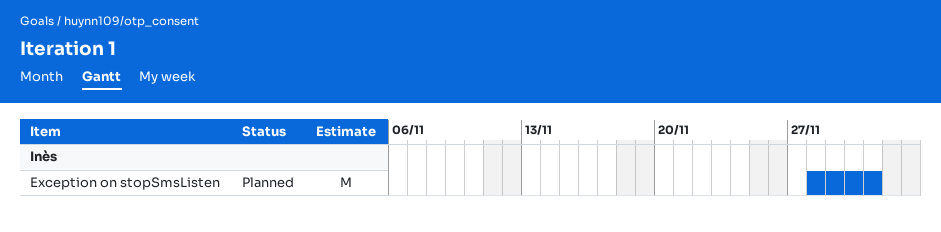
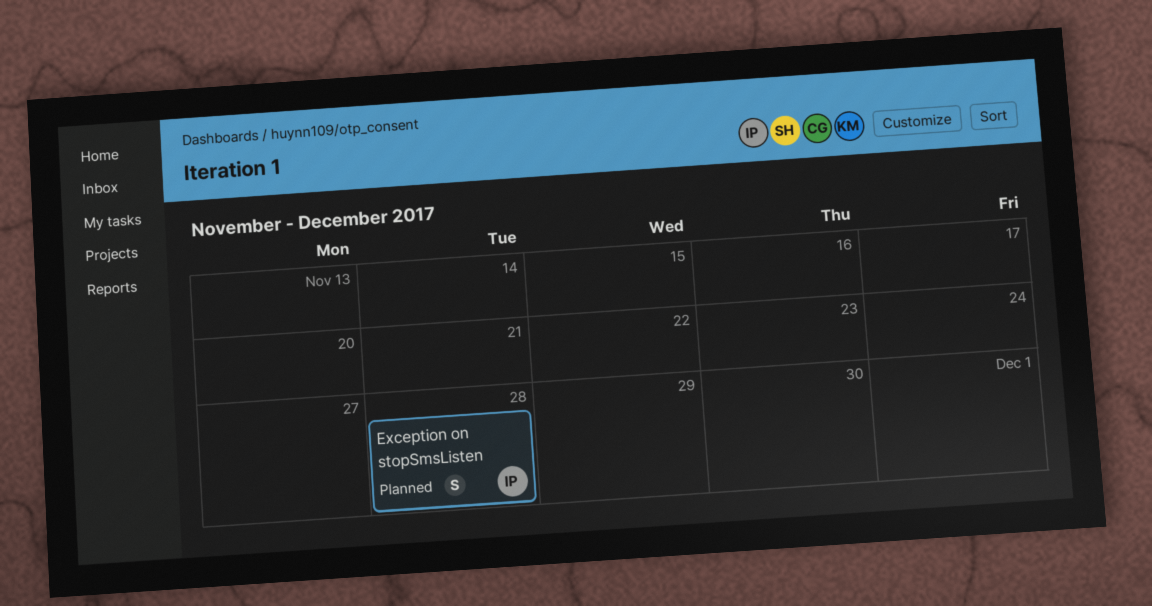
Exception on stopSmsListen, estimate: M -> S
Exception on stopSmsListen, due: Dec 1 -> Nov 28

